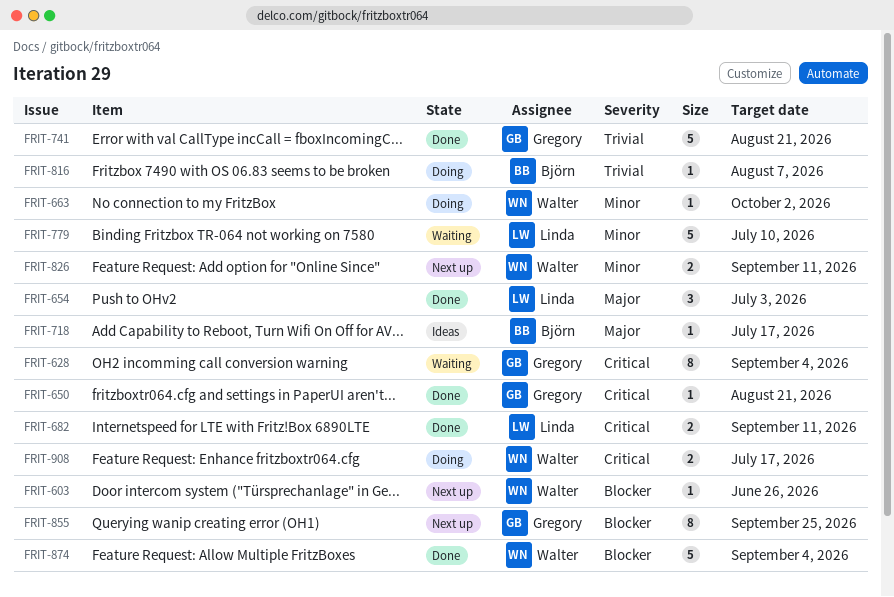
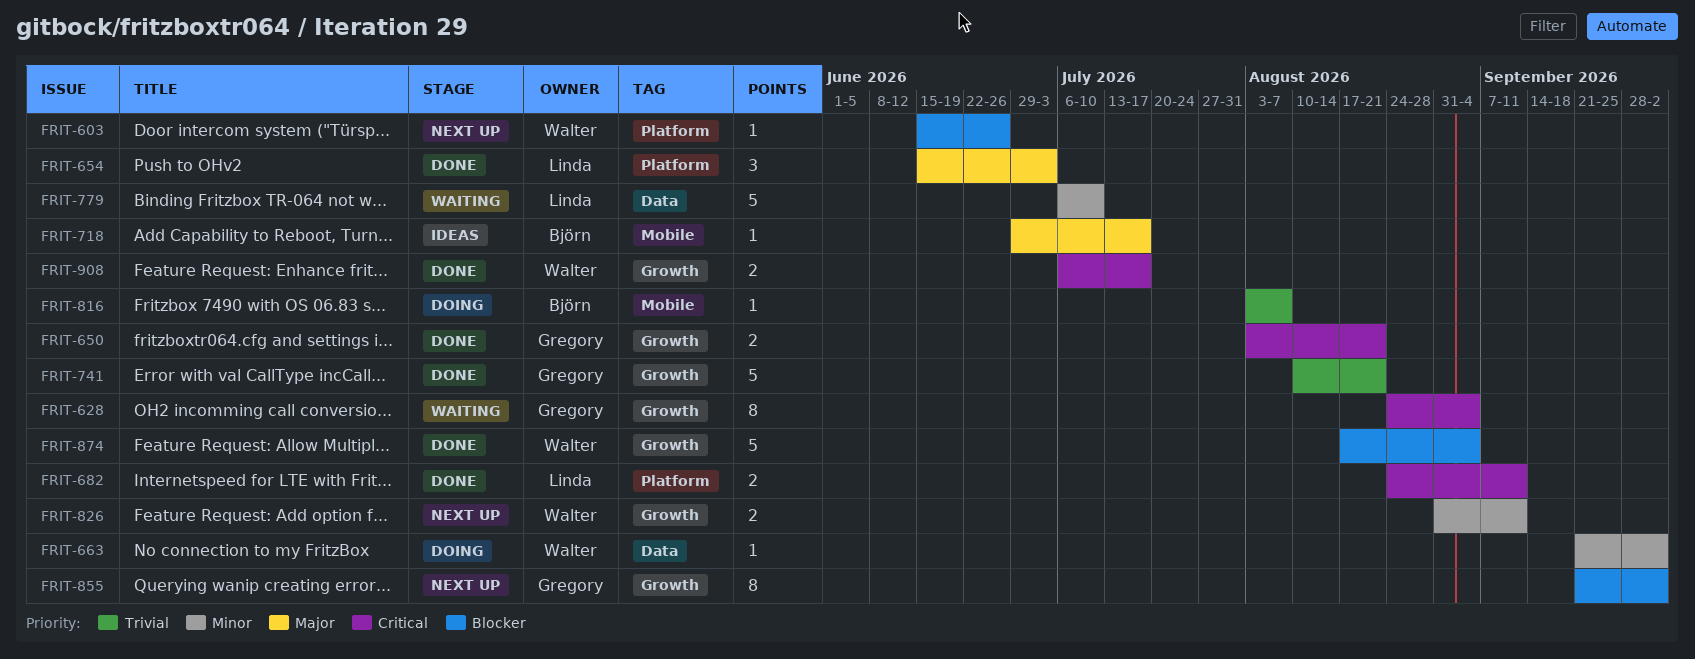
FRIT-650, estimate: 1 -> 2
FRIT-855, due: Sep 25 -> Oct 2
FRIT-908, status: Doing -> Done

